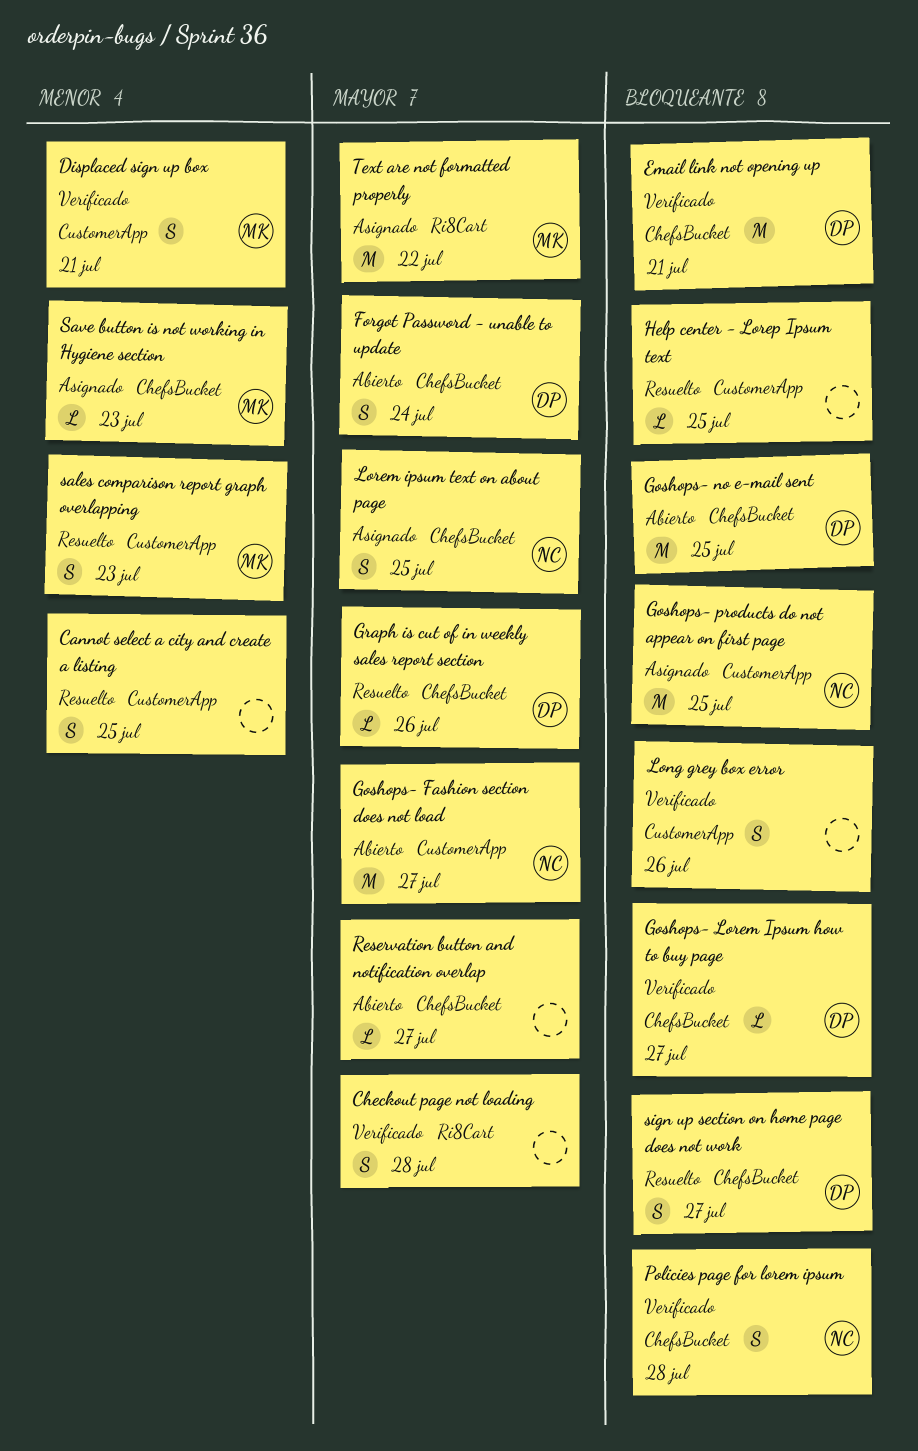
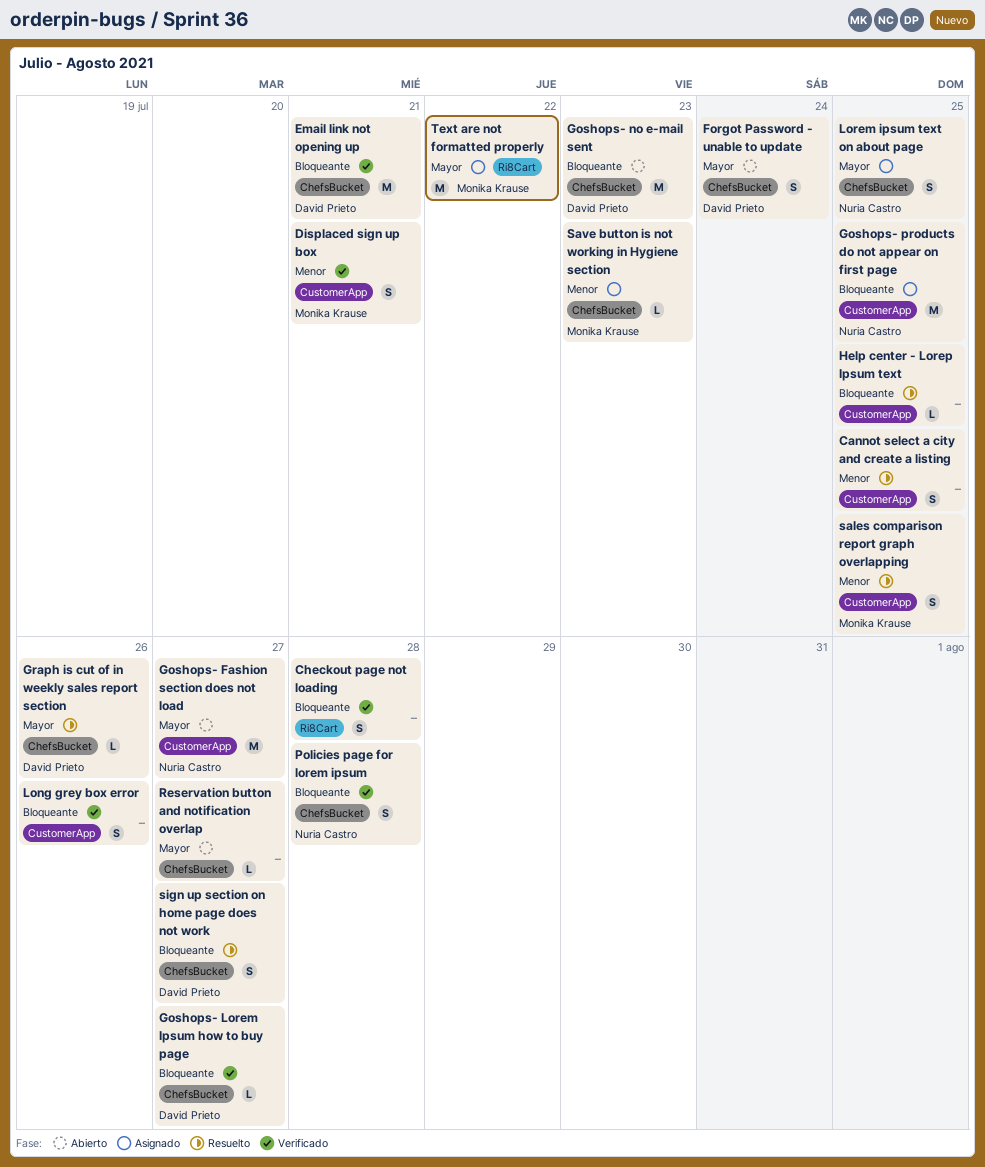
Checkout page not loading, priority: Mayor -> Bloqueante
Goshops- no e-mail sent, due: Jul 25 -> Jul 23
sales comparison report graph overlapping, due: Jul 23 -> Jul 25

